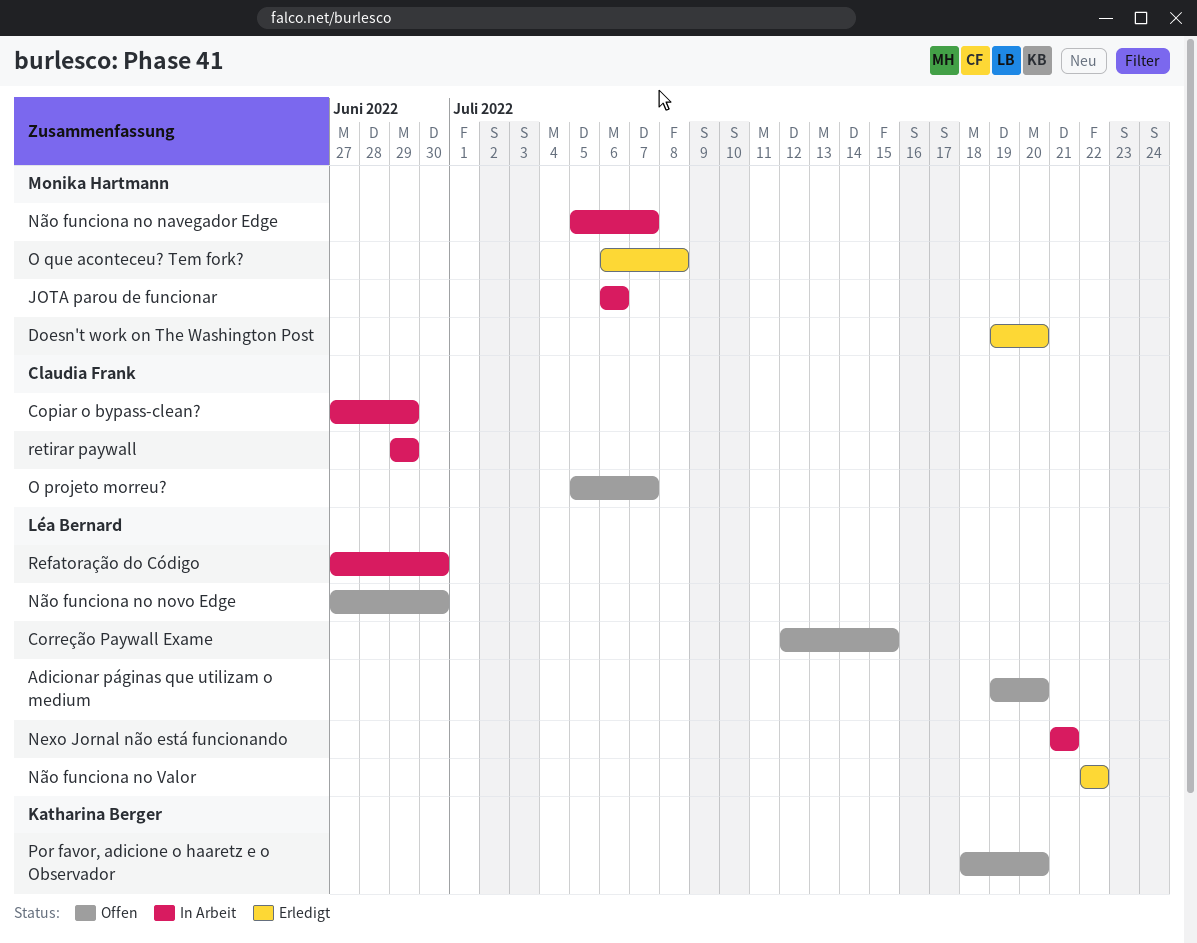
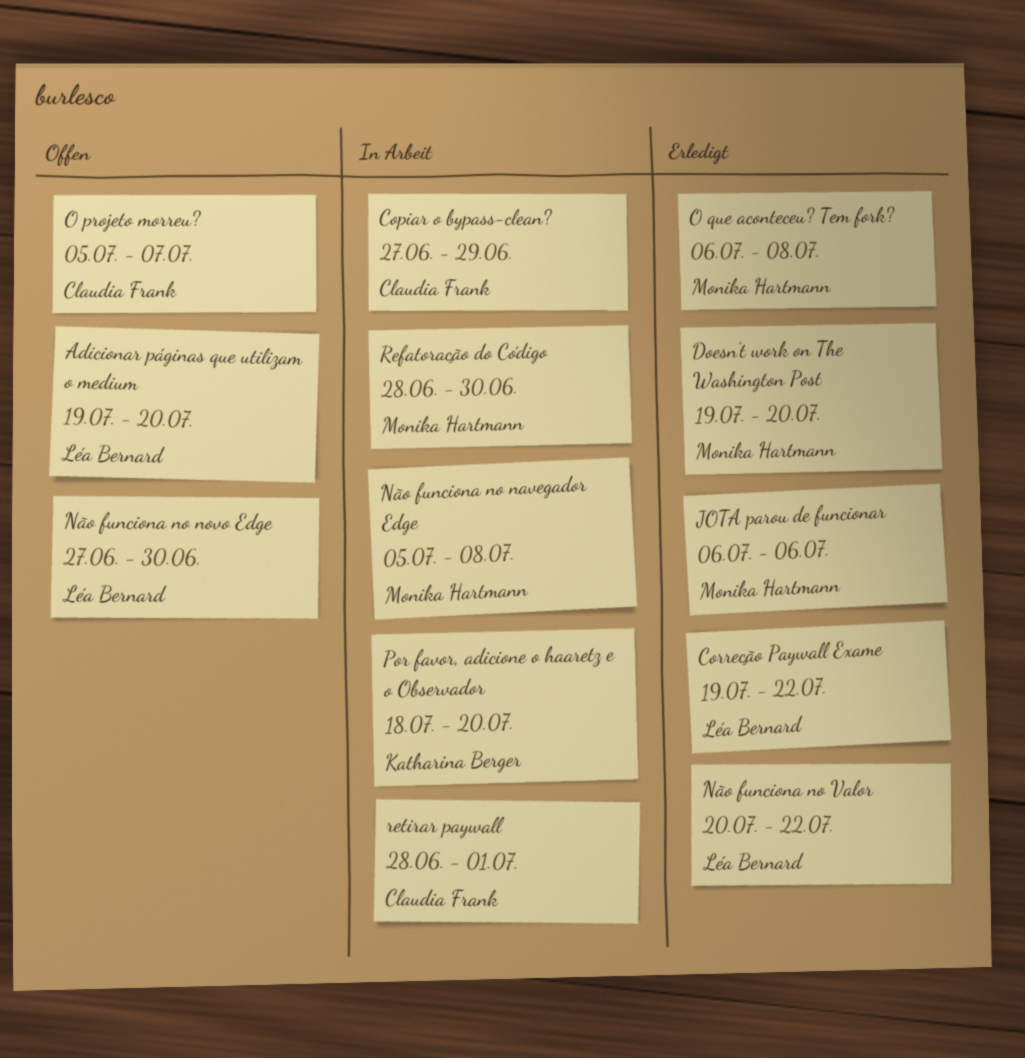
Correção Paywall Exame, status: Offen -> Erledigt
Correção Paywall Exame, start: Jul 12 -> Jul 19
Correção Paywall Exame, due: Jul 15 -> Jul 22
JOTA parou de funcionar, status: In Arbeit -> Erledigt
Nexo Jornal não está funcionando: present -> none
Não funciona no navegador Edge, due: Jul 7 -> Jul 8
Não funciona no Valor, start: Jul 22 -> Jul 20
Por favor, adicione o haaretz e o Observador, status: Offen -> In Arbeit
Refatoração do Código, owner: Léa Bernard -> Monika Hartmann
Refatoração do Código, start: Jun 27 -> Jun 28
retirar paywall, start: Jun 29 -> Jun 28
retirar paywall, due: Jun 29 -> Jul 1

